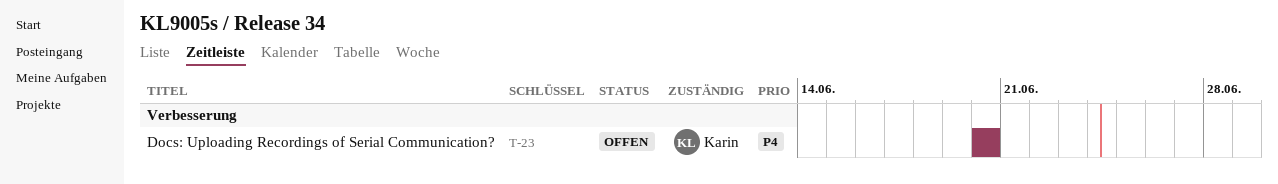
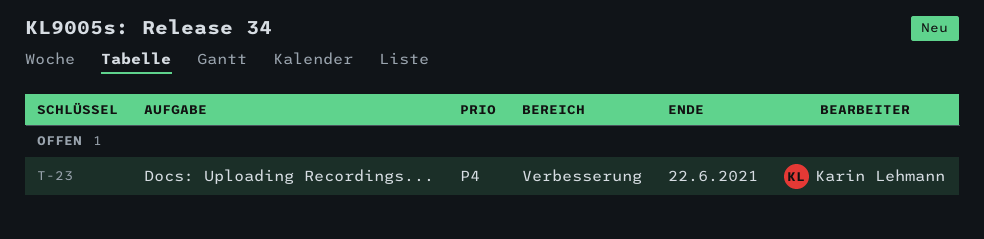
T-23, due: Jun 20 -> Jun 22

